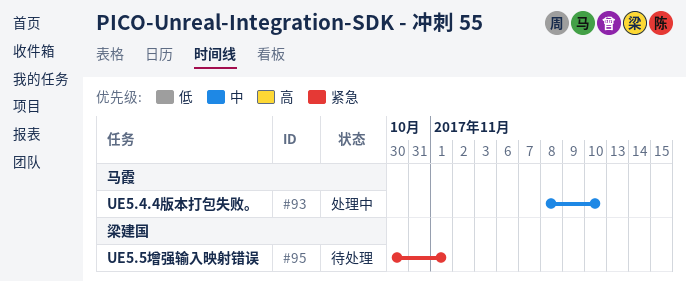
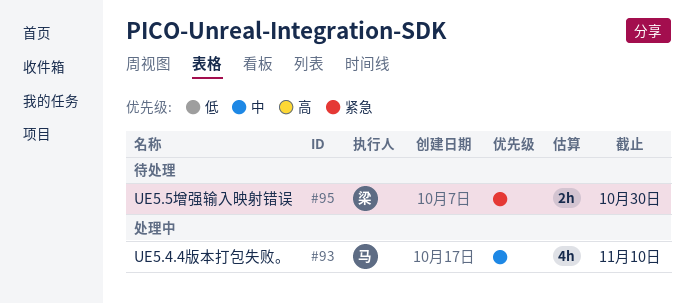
#95, due: Nov 1 -> Oct 30

